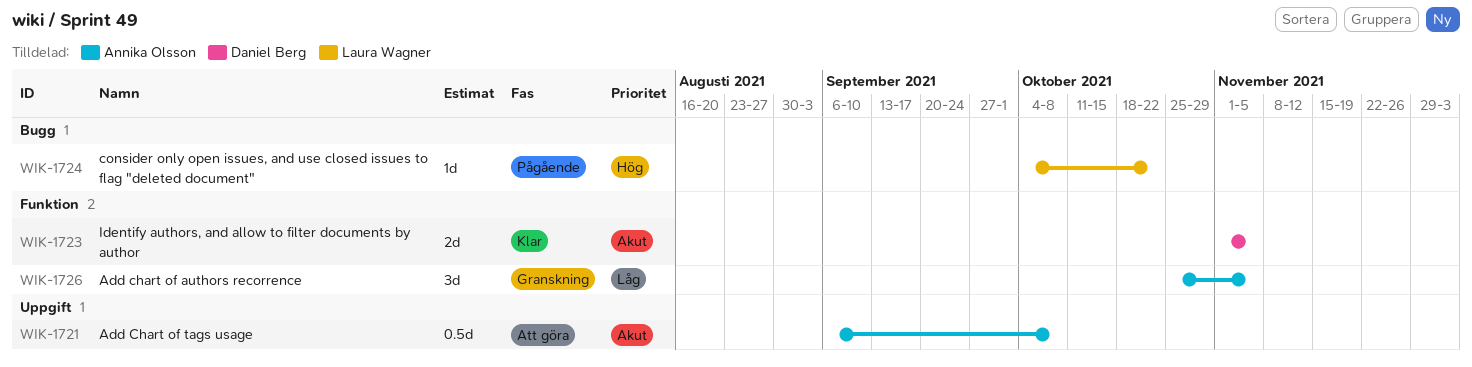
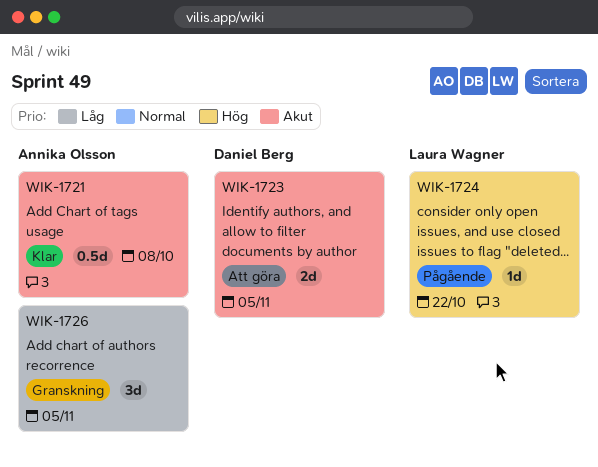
WIK-1721, status: Att göra -> Klar
WIK-1723, status: Klar -> Att göra

